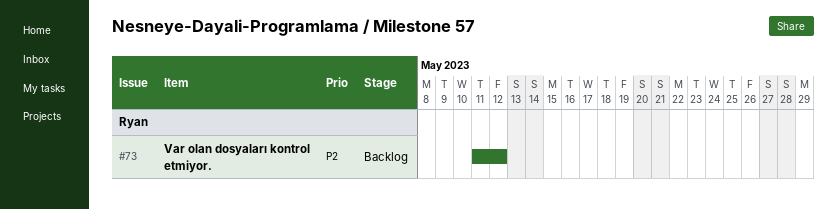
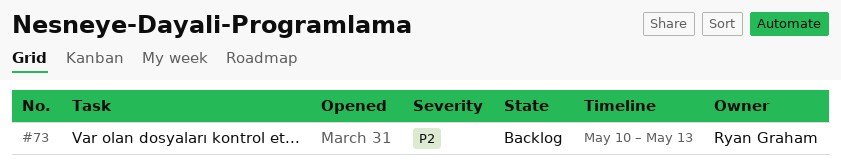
#73, start: May 11 -> May 10
#73, due: May 12 -> May 13

